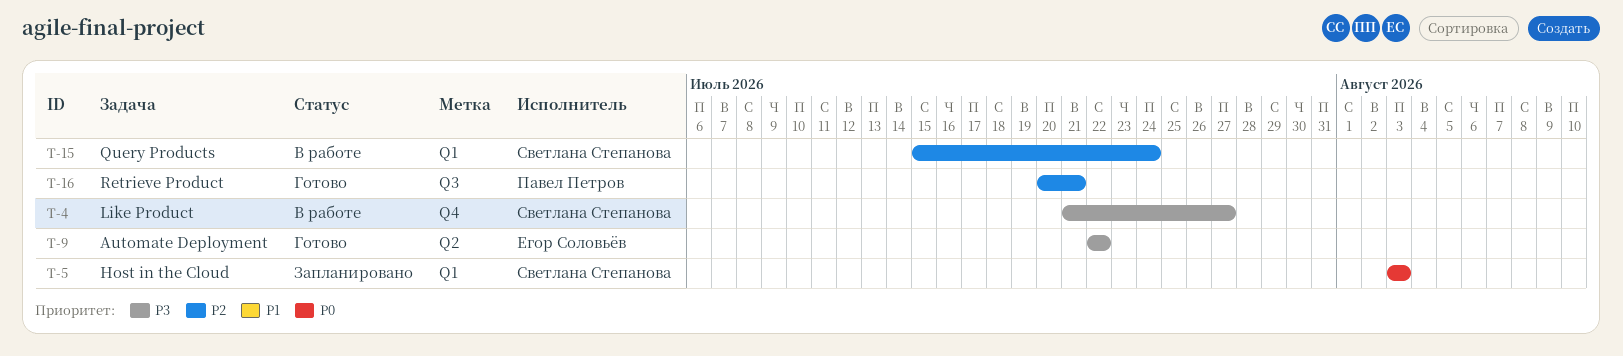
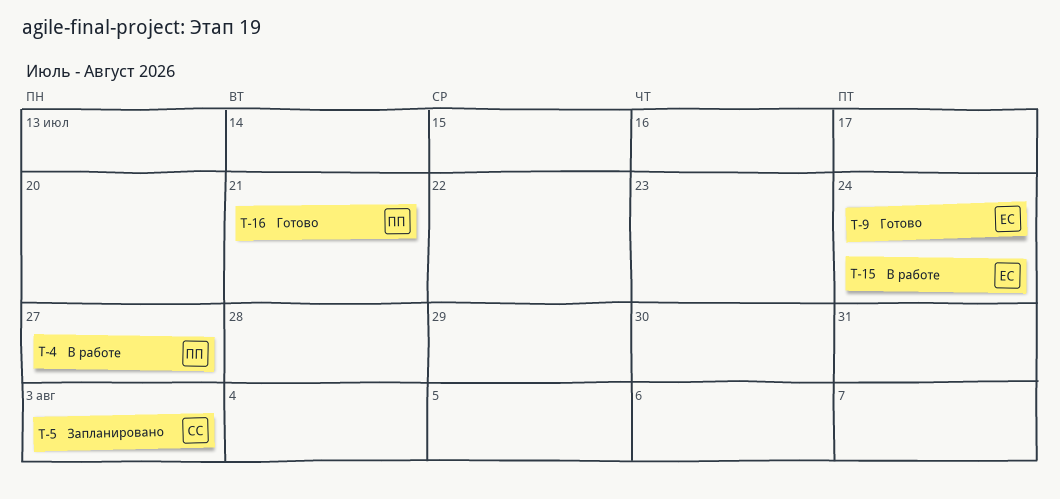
T-4, owner: Светлана Степанова -> Павел Петров
T-9, due: Jul 22 -> Jul 24
T-15, owner: Светлана Степанова -> Егор Соловьёв

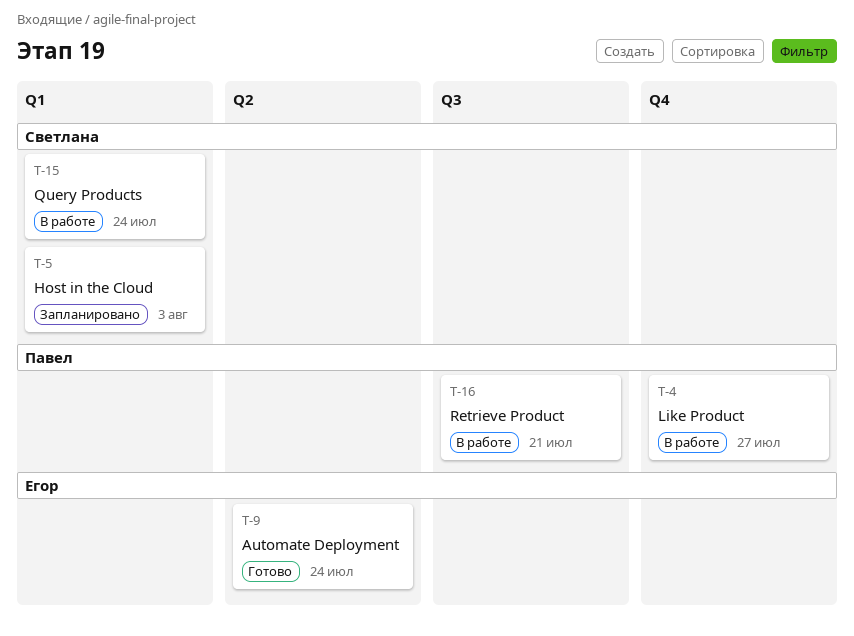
T-15, owner: Егор -> Светлана
T-16, status: Готово -> В работе

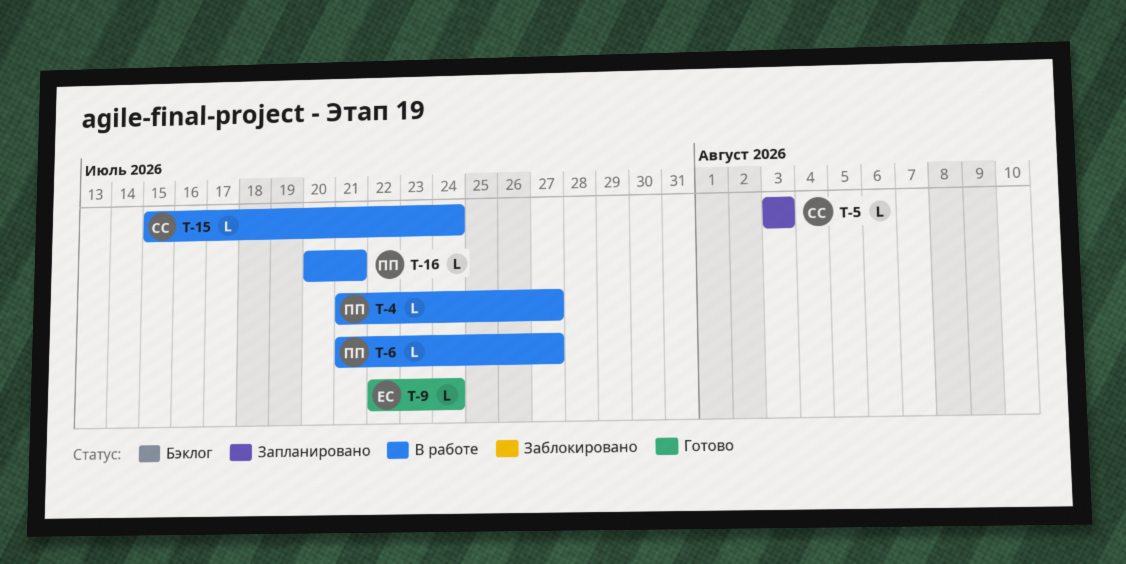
T-6: none -> present

